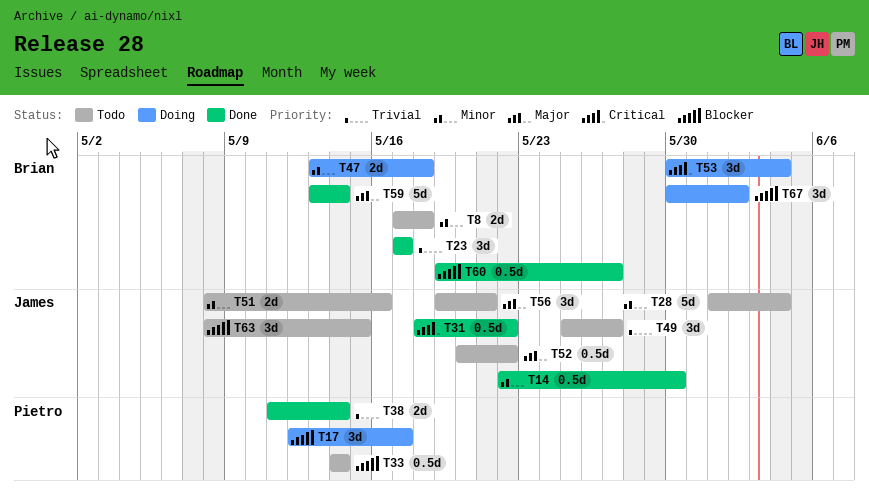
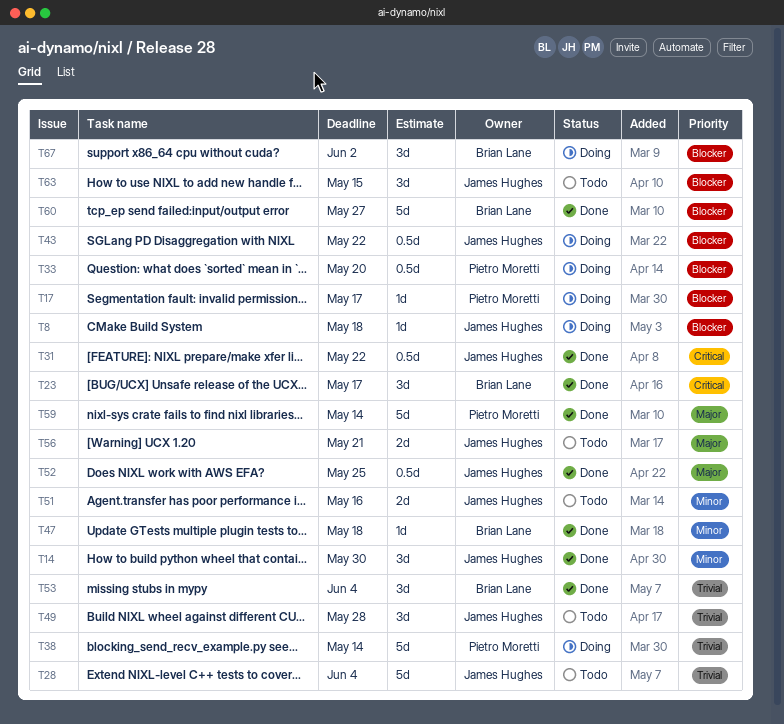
T8, status: Todo -> Doing
T8, owner: Brian Lane -> James Hughes
T8, priority: Minor -> Blocker
T8, estimate: 2d -> 1d
T14, estimate: 0.5d -> 3d
T17, estimate: 3d -> 1d
T23, priority: Trivial -> Critical
T28, priority: Minor -> Trivial
T33, status: Todo -> Doing
T33, due: May 14 -> May 20
T38, status: Done -> Doing
T38, estimate: 2d -> 5d
T43: none -> present
T47, status: Doing -> Done
T47, estimate: 2d -> 1d
T49, due: May 27 -> May 28
T52, status: Todo -> Done
T52, due: May 22 -> May 25
T53, status: Doing -> Done
T53, priority: Critical -> Trivial
T56, estimate: 3d -> 2d
T59, owner: Brian Lane -> Pietro Moretti
T60, estimate: 0.5d -> 5d

